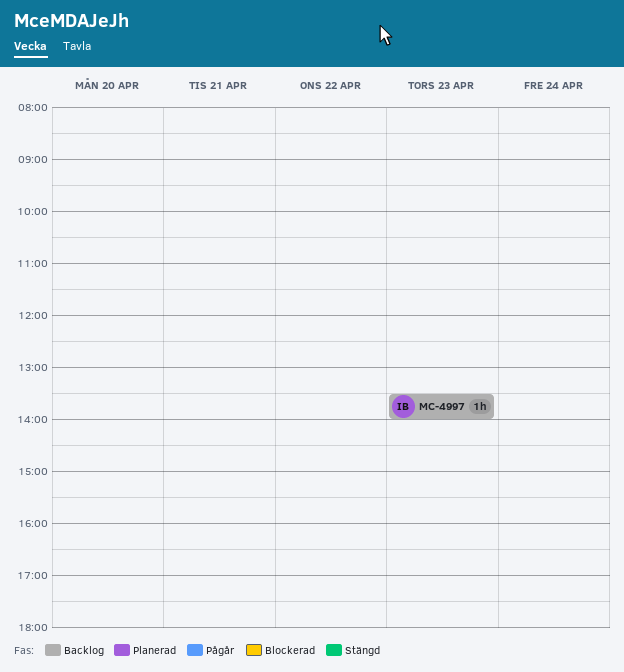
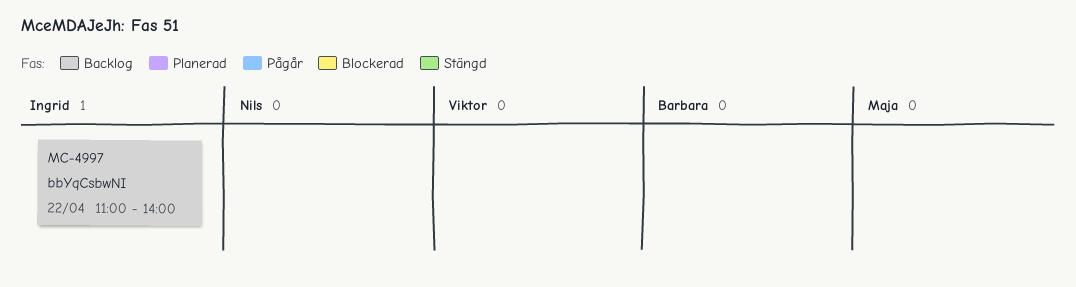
MC-4997, day: Apr 23 -> Apr 22
MC-4997, begins: 13:30 -> 11:00

